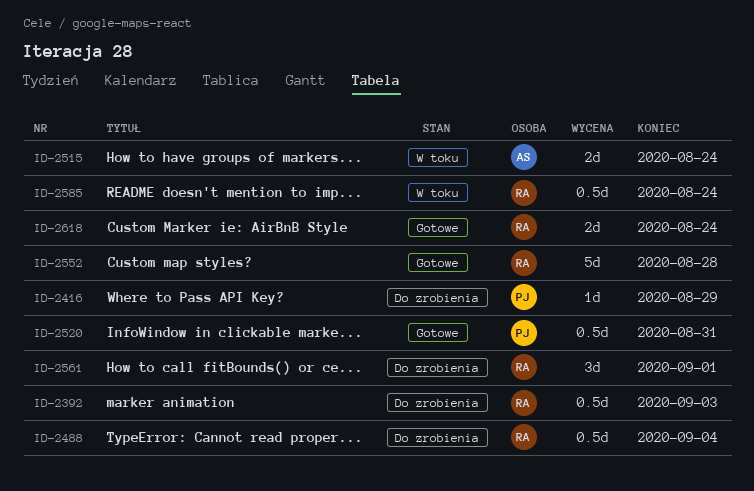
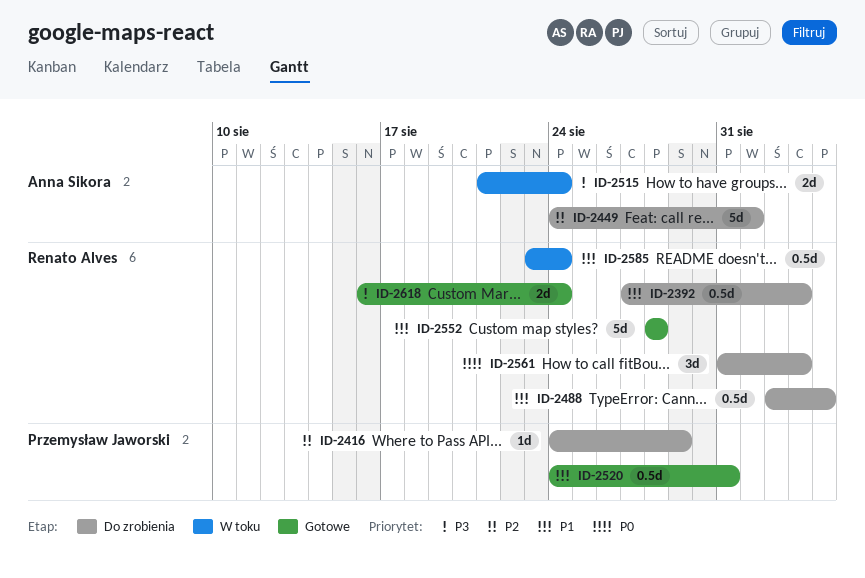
ID-2449: none -> present
ID-2561, due: Sep 1 -> Sep 3

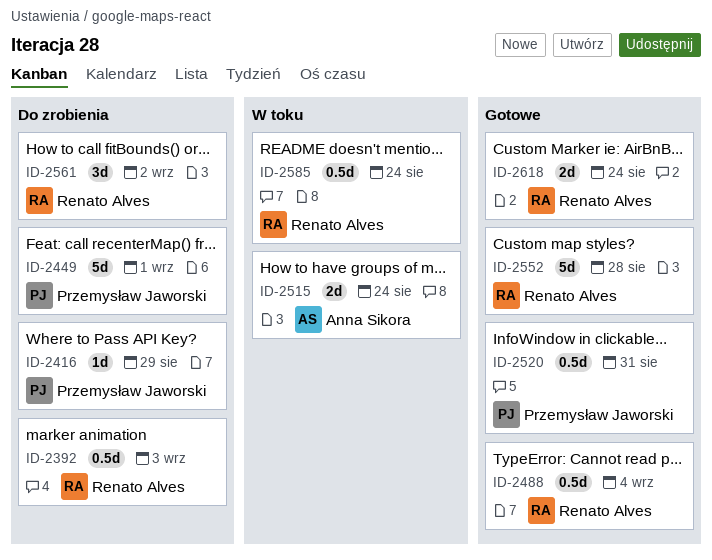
ID-2449, owner: Anna Sikora -> Przemysław Jaworski
ID-2488, status: Do zrobienia -> Gotowe
ID-2561, due: Sep 3 -> Sep 2

